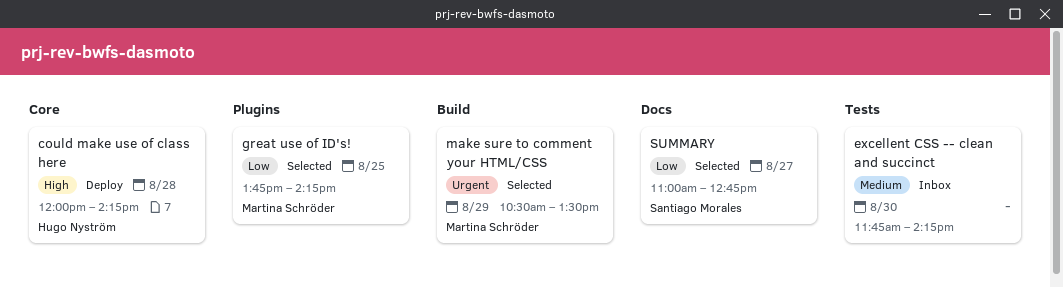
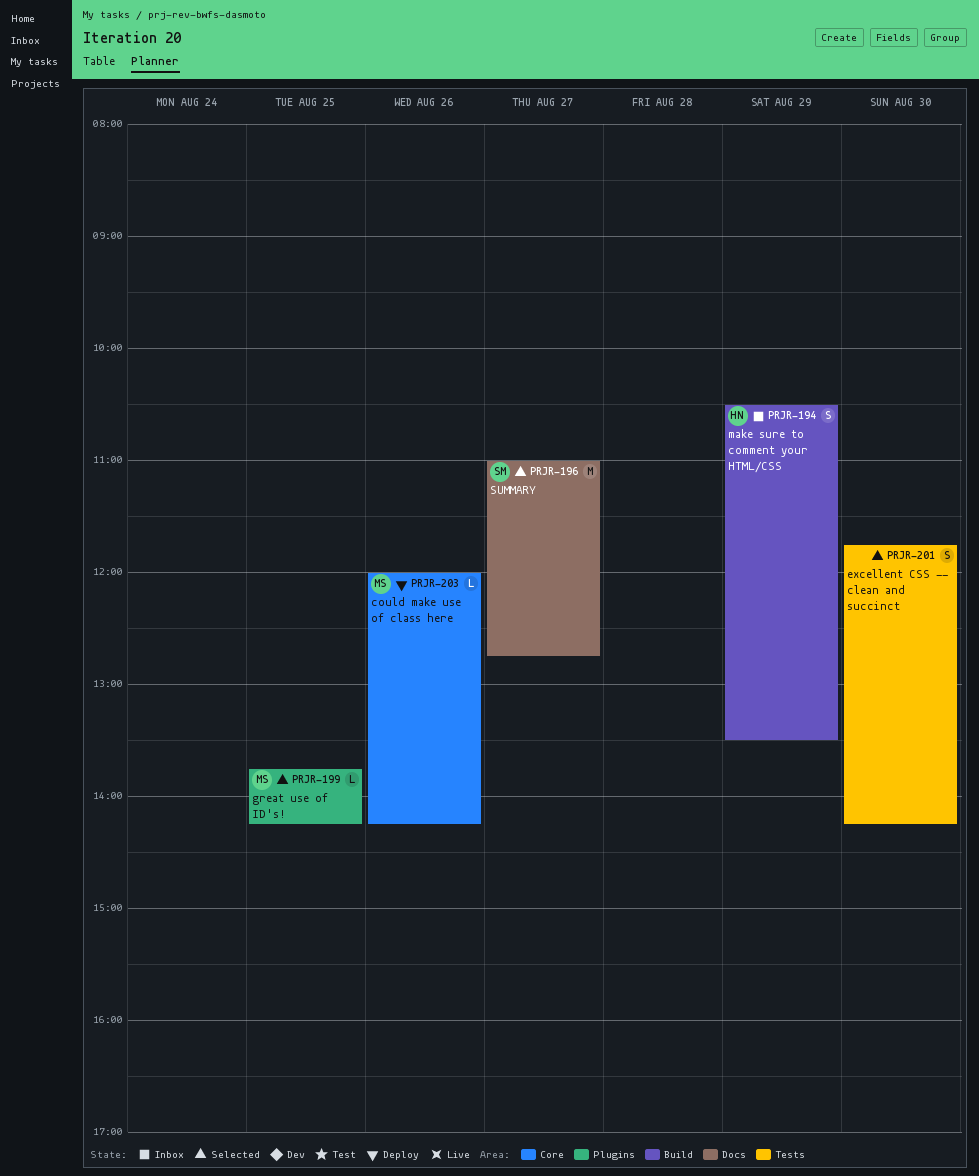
could make use of class here, owner: Hugo Nyström -> Martina Schröder
could make use of class here, day: Aug 28 -> Aug 26
excellent CSS -- clean and succinct, status: Inbox -> Selected
make sure to comment your HTML/CSS, status: Selected -> Inbox
make sure to comment your HTML/CSS, owner: Martina Schröder -> Hugo Nyström

